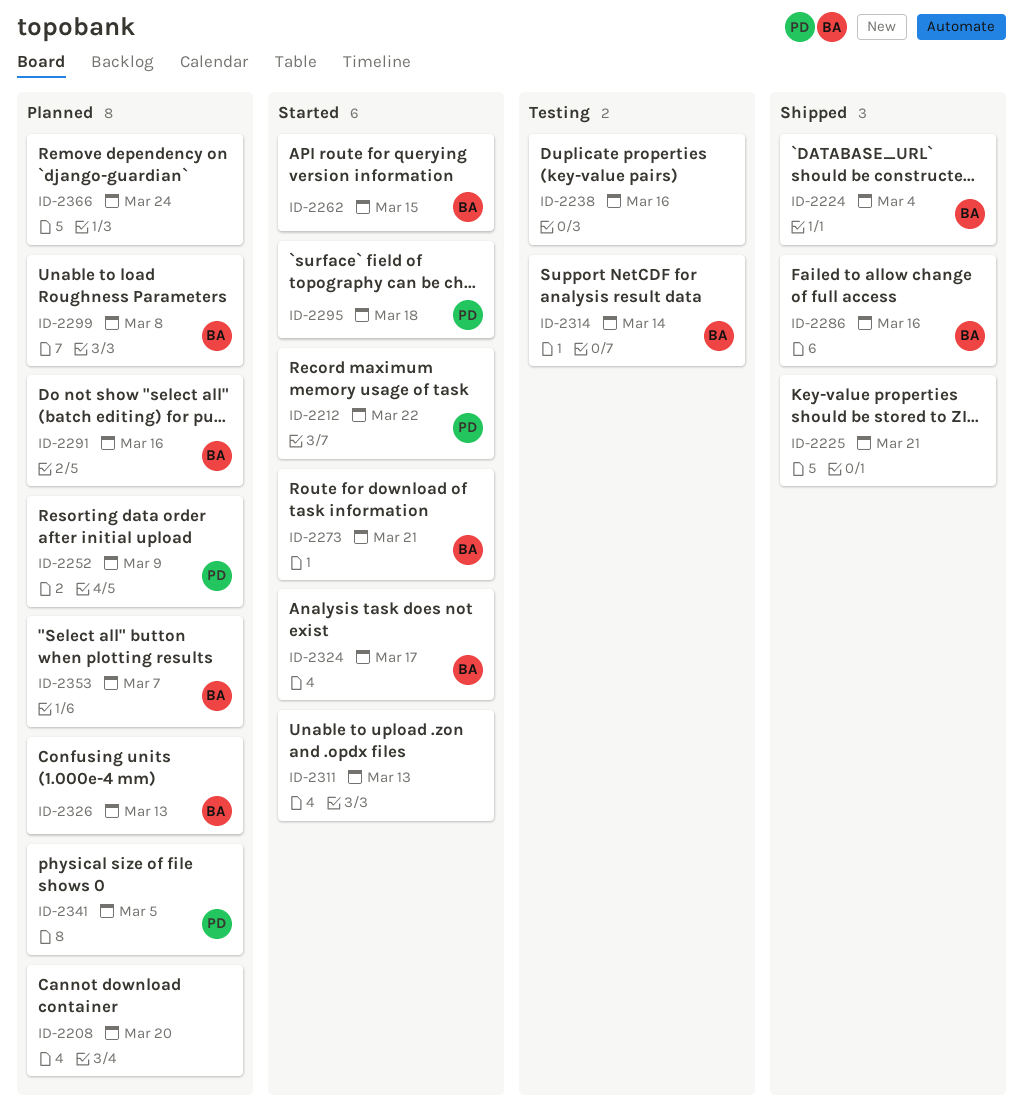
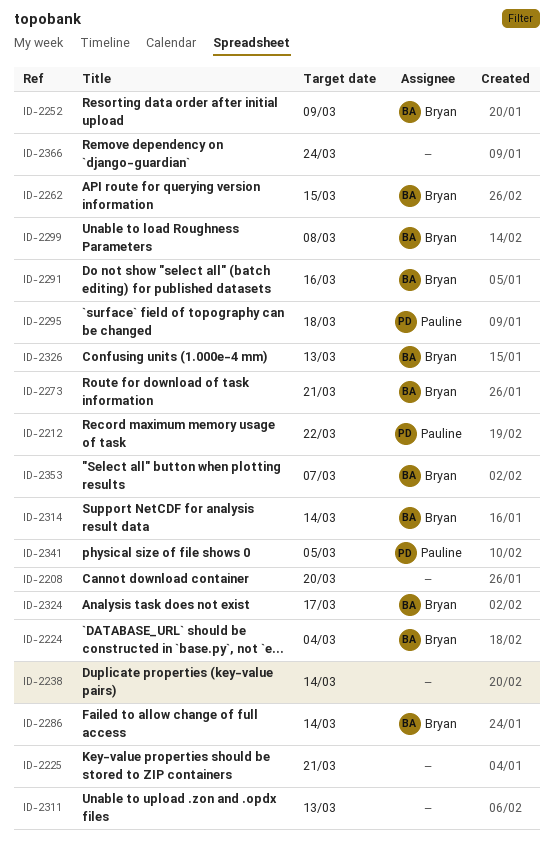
ID-2238, due: Mar 16 -> Mar 14
ID-2252, owner: Pauline -> Bryan
ID-2286, due: Mar 16 -> Mar 14

